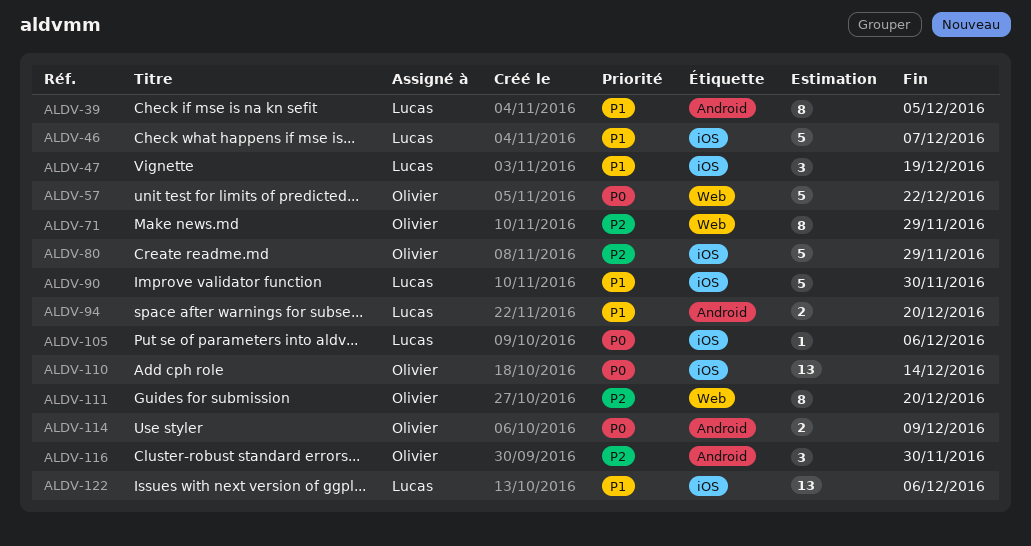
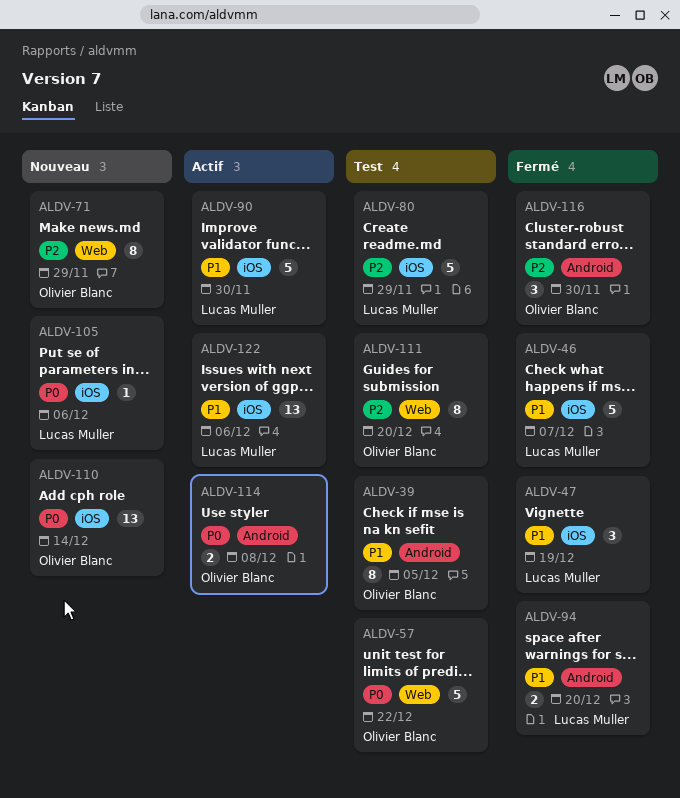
ALDV-39, owner: Lucas Muller -> Olivier Blanc
ALDV-80, owner: Olivier Blanc -> Lucas Muller
ALDV-114, due: Dec 9 -> Dec 8

